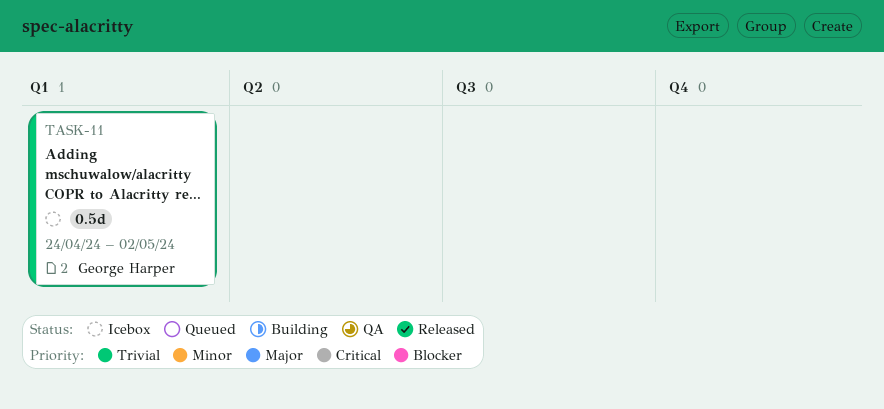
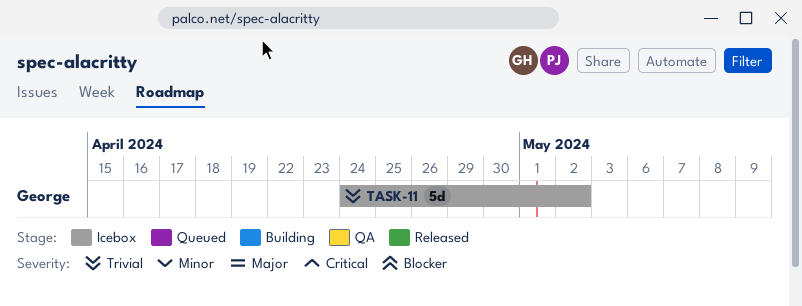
TASK-11, estimate: 0.5d -> 5d

